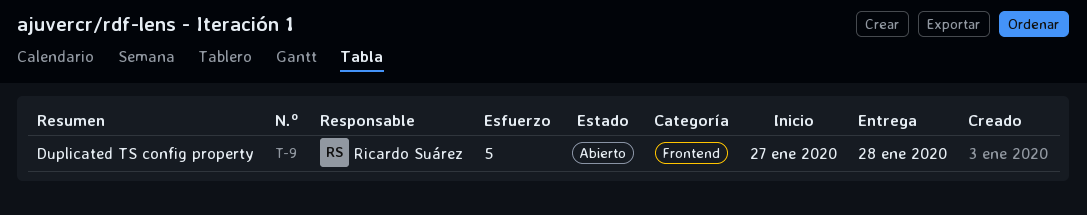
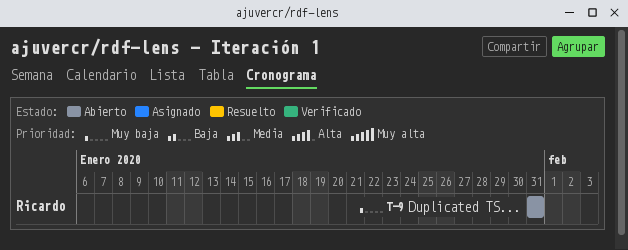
T-9, start: Jan 27 -> Jan 31
T-9, due: Jan 28 -> Jan 31

